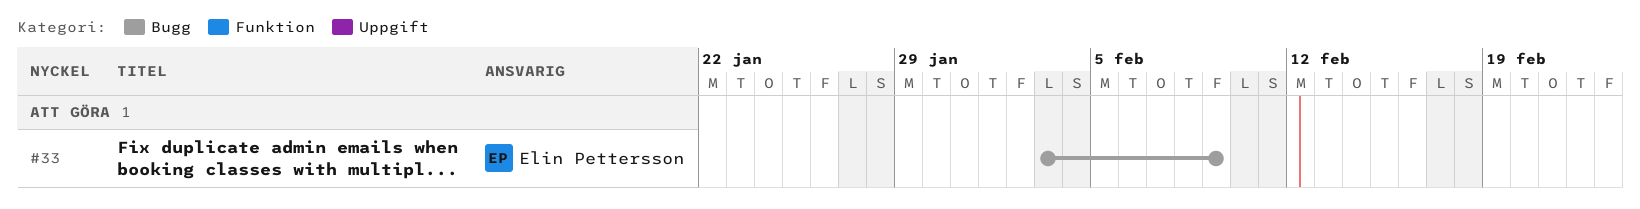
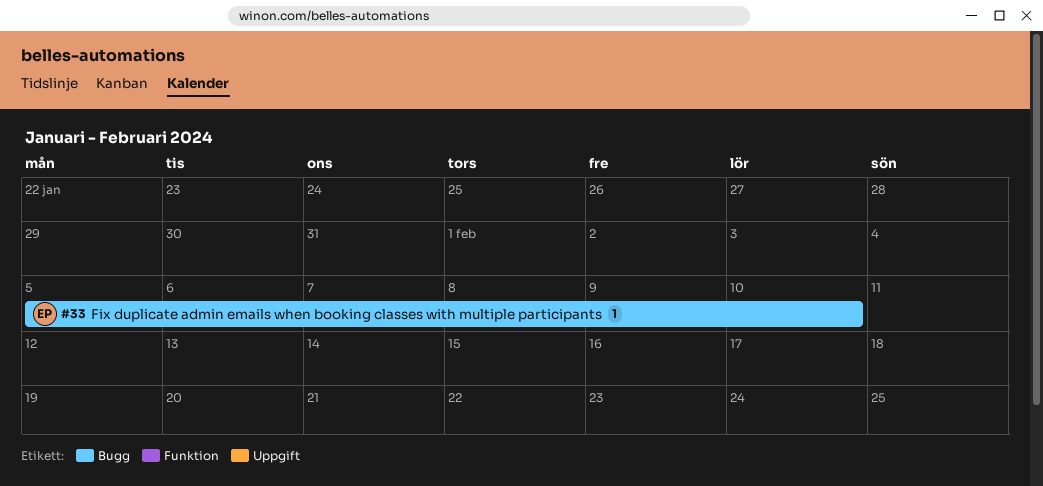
#33, start: Feb 3 -> Feb 5
#33, due: Feb 9 -> Feb 10

